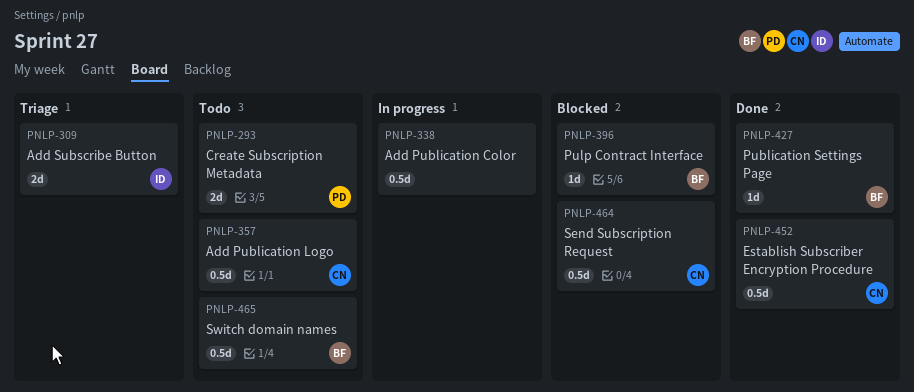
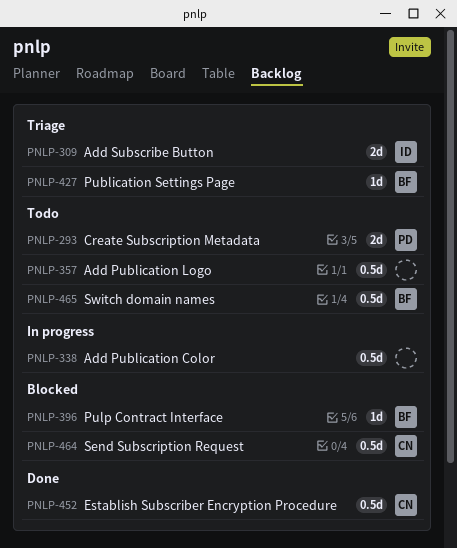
PNLP-357, owner: CN -> none
PNLP-427, status: Done -> Triage

